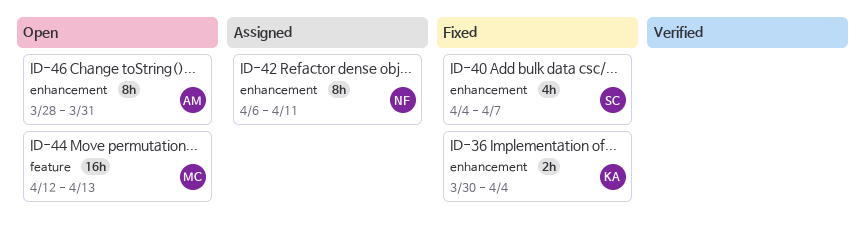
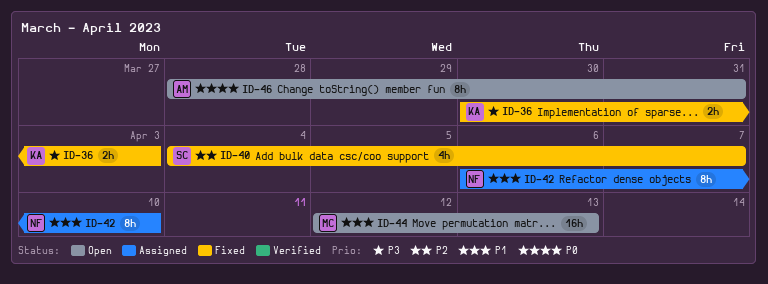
ID-36, due: Apr 4 -> Apr 3
ID-42, due: Apr 11 -> Apr 10

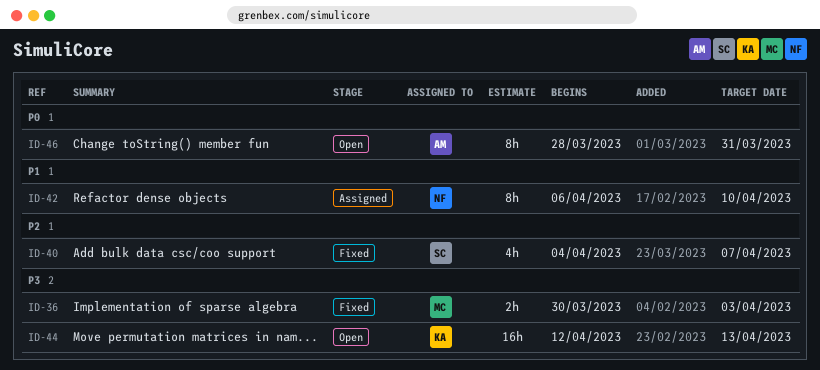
ID-36, owner: KA -> MC
ID-44, owner: MC -> KA
ID-44, priority: P1 -> P3

